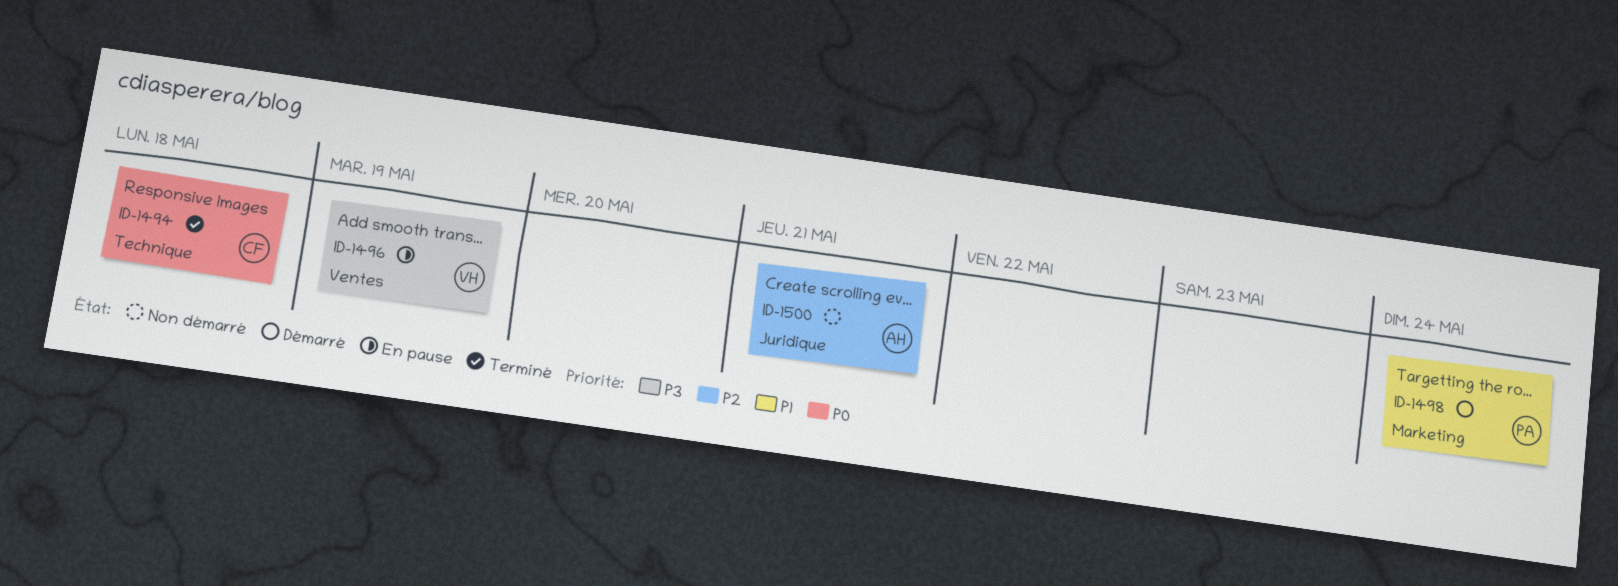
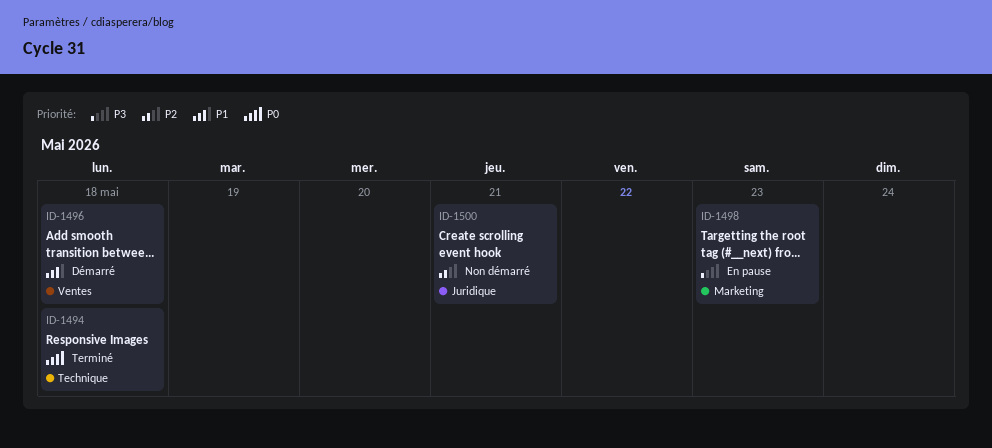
ID-1496, status: En pause -> Démarré
ID-1496, priority: P3 -> P1
ID-1496, due: May 19 -> May 18
ID-1498, status: Démarré -> En pause
ID-1498, priority: P1 -> P3
ID-1498, due: May 24 -> May 23

